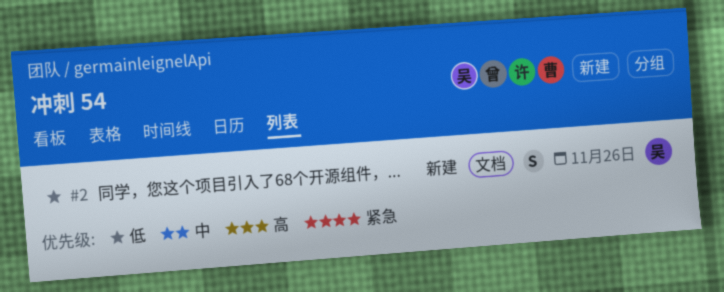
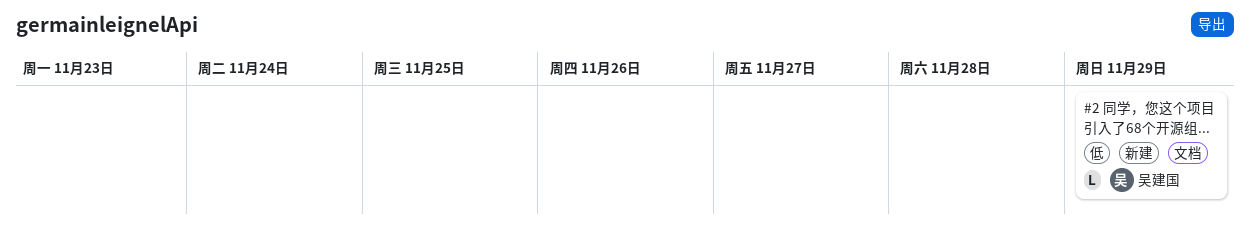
#2, estimate: S -> L
#2, due: Nov 26 -> Nov 29

